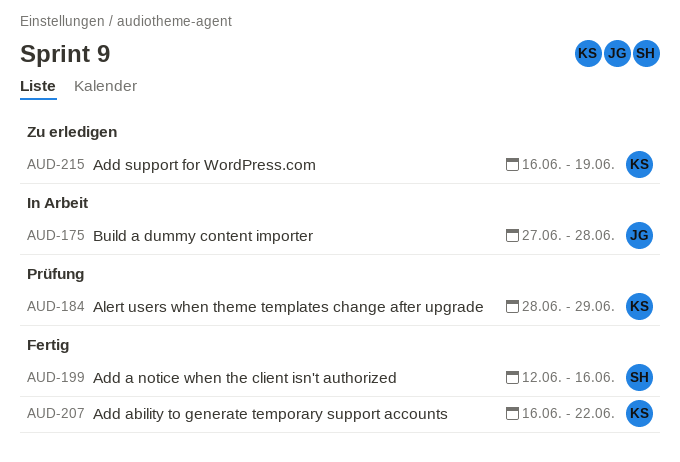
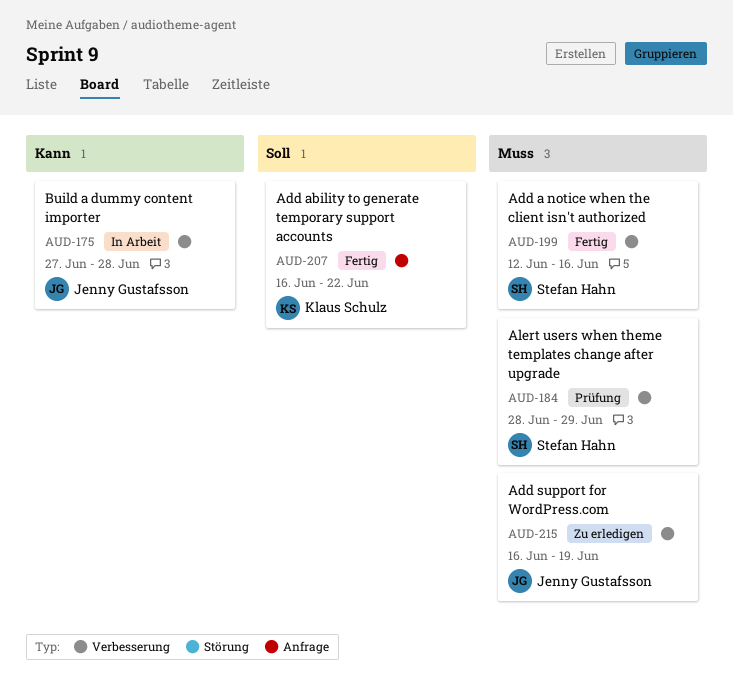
AUD-184, owner: Klaus Schulz -> Stefan Hahn
AUD-215, owner: Klaus Schulz -> Jenny Gustafsson

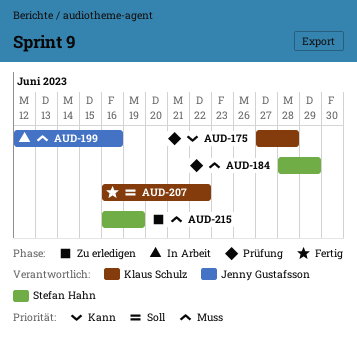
AUD-175, status: In Arbeit -> Prüfung
AUD-175, owner: Jenny Gustafsson -> Klaus Schulz
AUD-199, status: Fertig -> In Arbeit
AUD-199, owner: Stefan Hahn -> Jenny Gustafsson
AUD-215, owner: Jenny Gustafsson -> Stefan Hahn

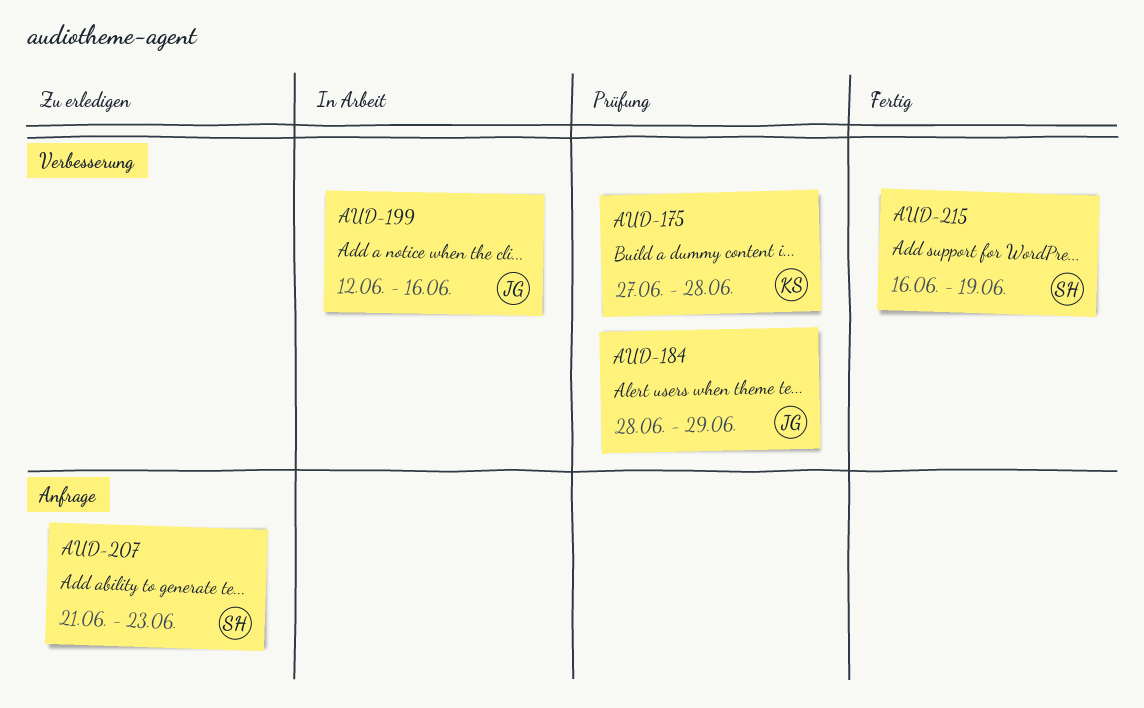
AUD-184, owner: Stefan Hahn -> Jenny Gustafsson
AUD-207, status: Fertig -> Zu erledigen
AUD-207, owner: Klaus Schulz -> Stefan Hahn
AUD-207, start: Jun 16 -> Jun 21
AUD-207, due: Jun 22 -> Jun 23
AUD-215, status: Zu erledigen -> Fertig

